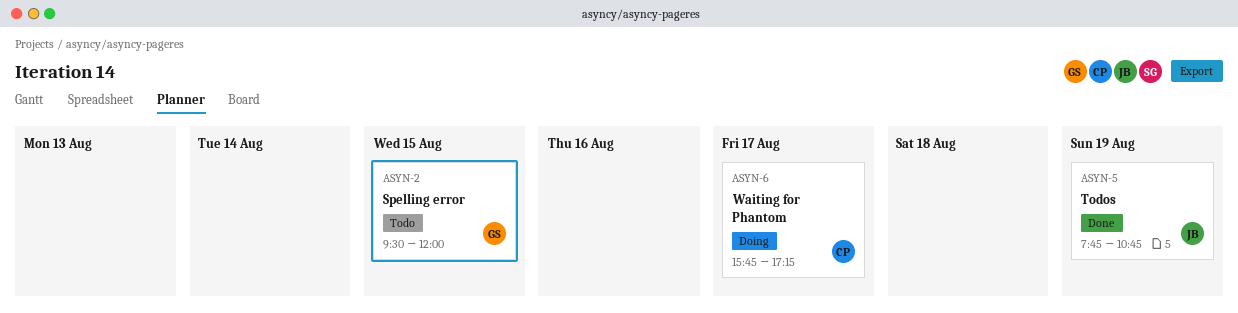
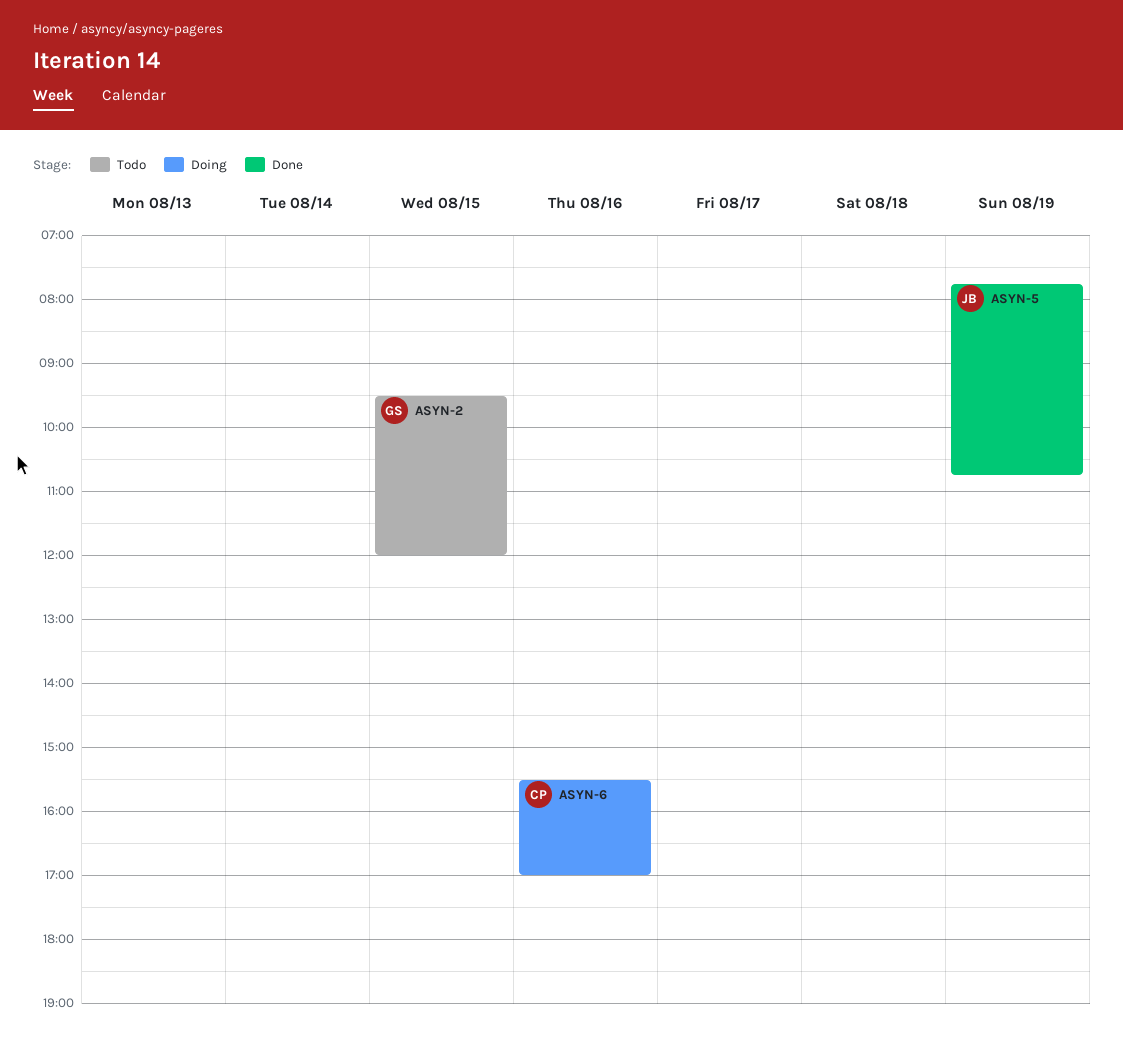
ASYN-6, day: Aug 17 -> Aug 16
ASYN-6, begins: 15:45 -> 15:30
ASYN-6, ends: 17:15 -> 17:00

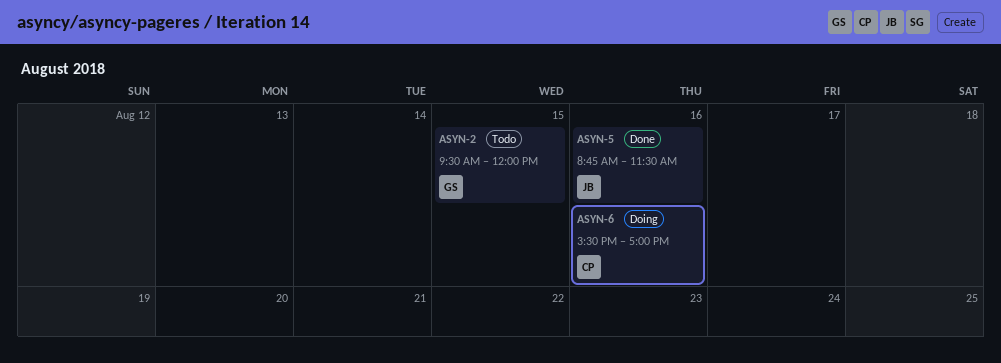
ASYN-5, day: Aug 19 -> Aug 16
ASYN-5, begins: 07:45 -> 08:45
ASYN-5, ends: 10:45 -> 11:30

